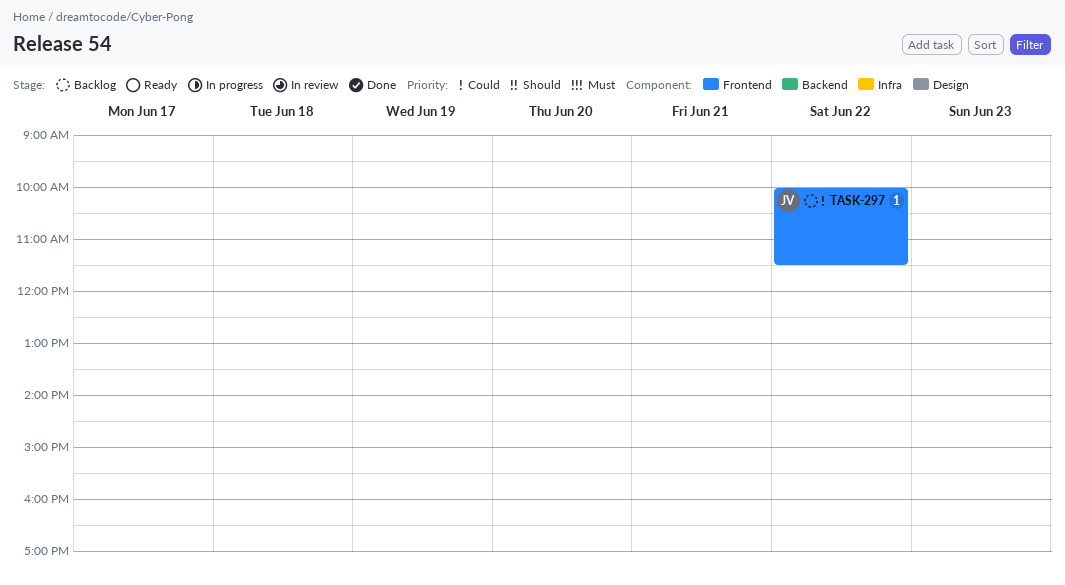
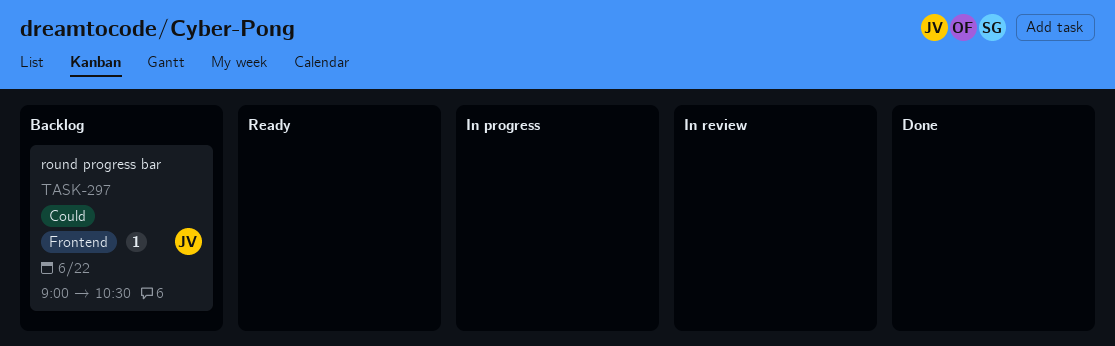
TASK-297, begins: 10:00 -> 09:00
TASK-297, ends: 11:30 -> 10:30

